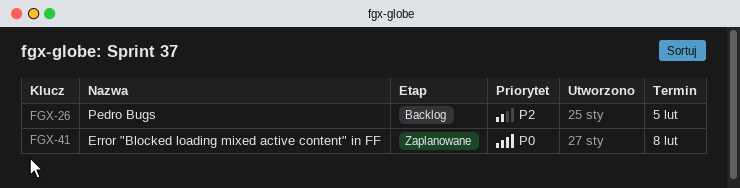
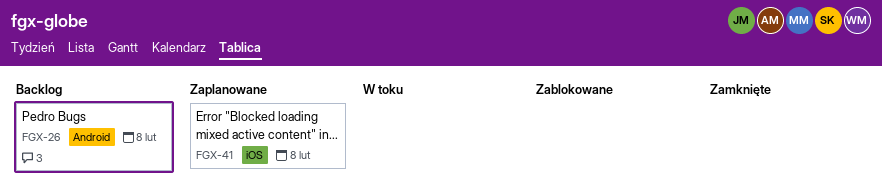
FGX-26, due: Feb 5 -> Feb 8

